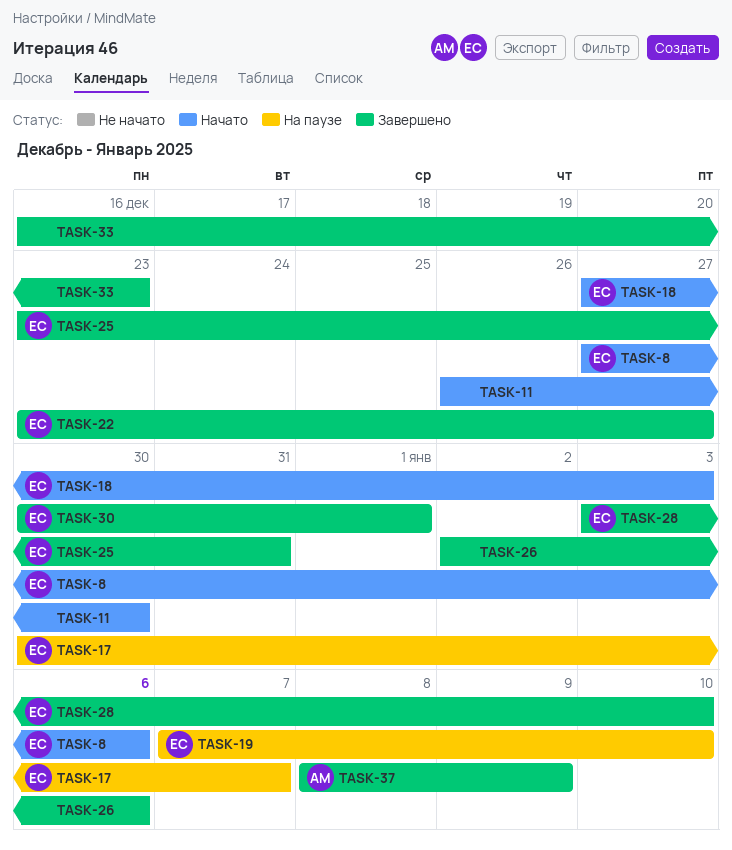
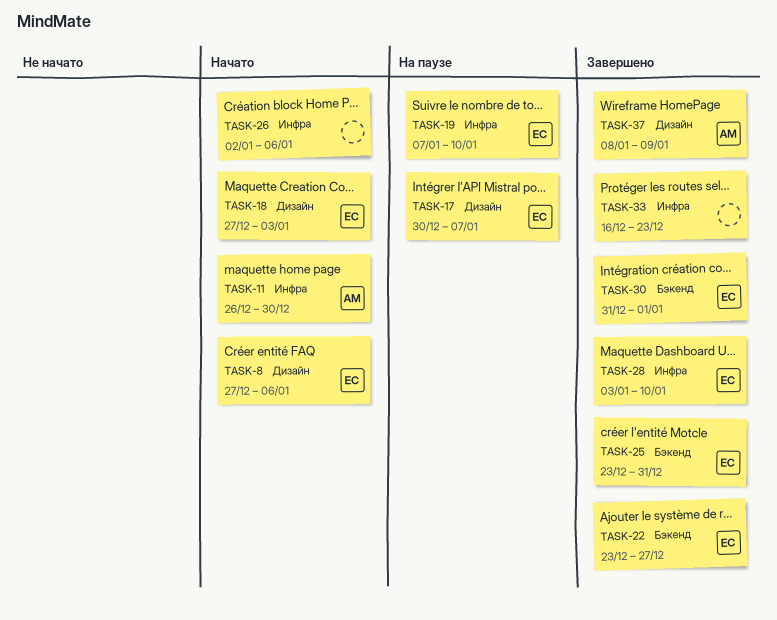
TASK-11, owner: none -> АМ
TASK-26, status: Завершено -> Начато
TASK-30, start: Dec 30 -> Dec 31

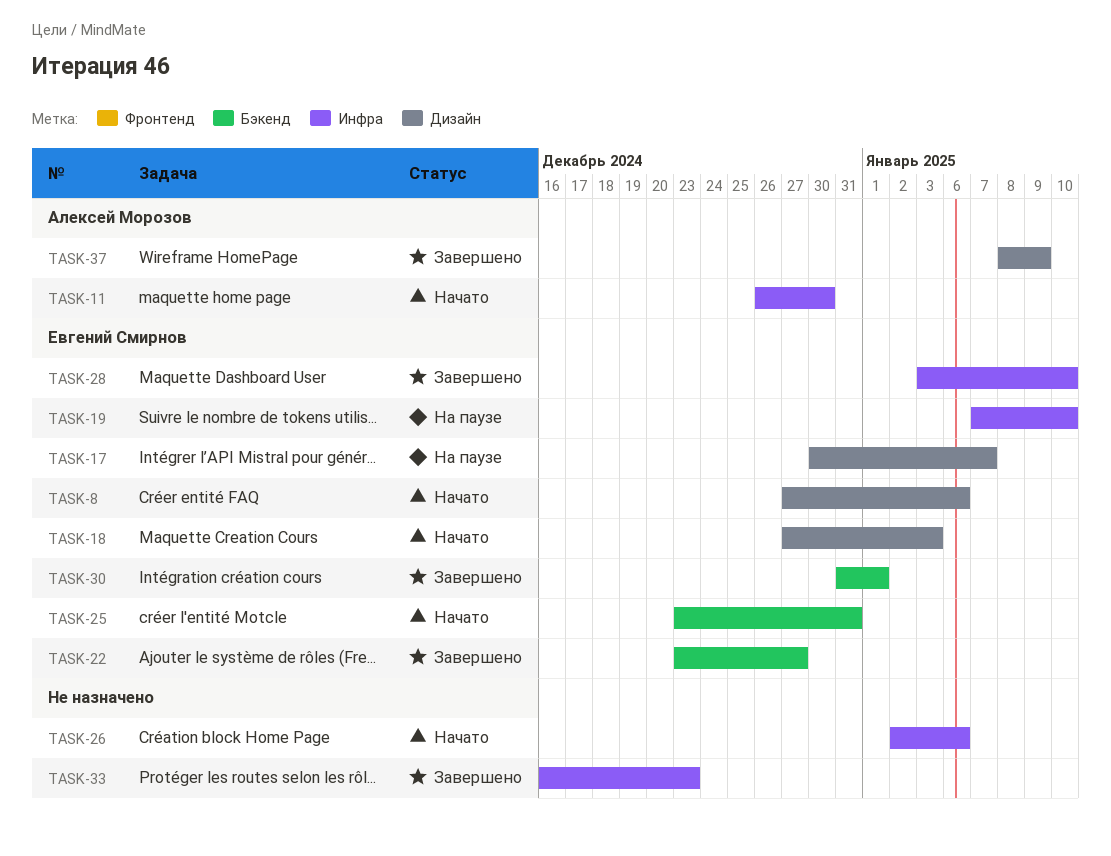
TASK-25, status: Завершено -> Начато

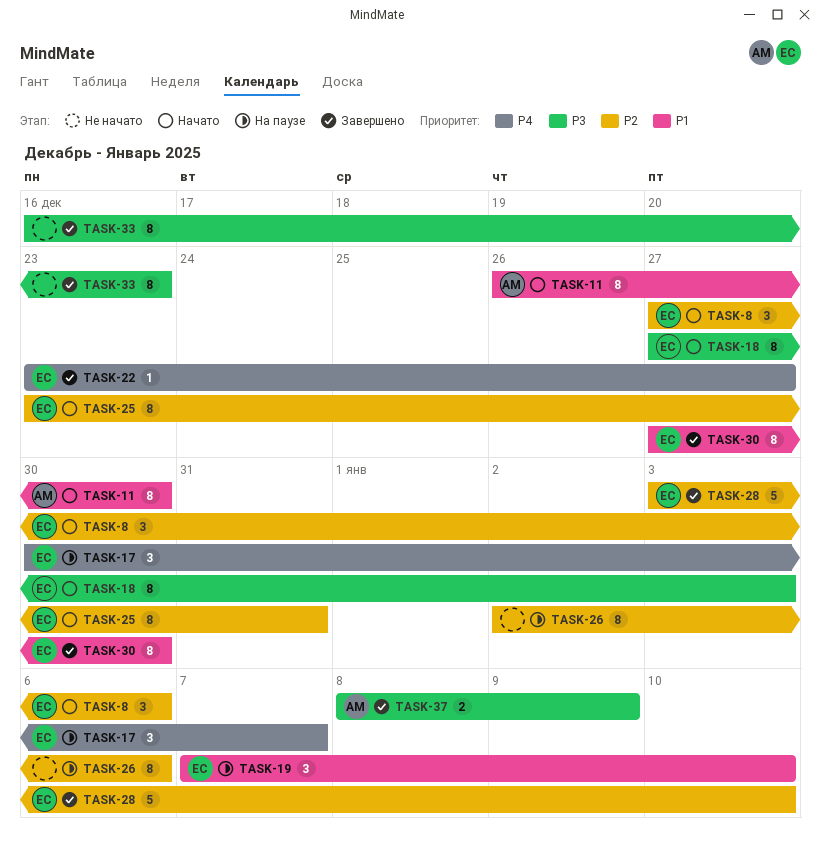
TASK-26, status: Начато -> На паузе
TASK-30, start: Dec 31 -> Dec 27
TASK-30, due: Jan 1 -> Dec 30

